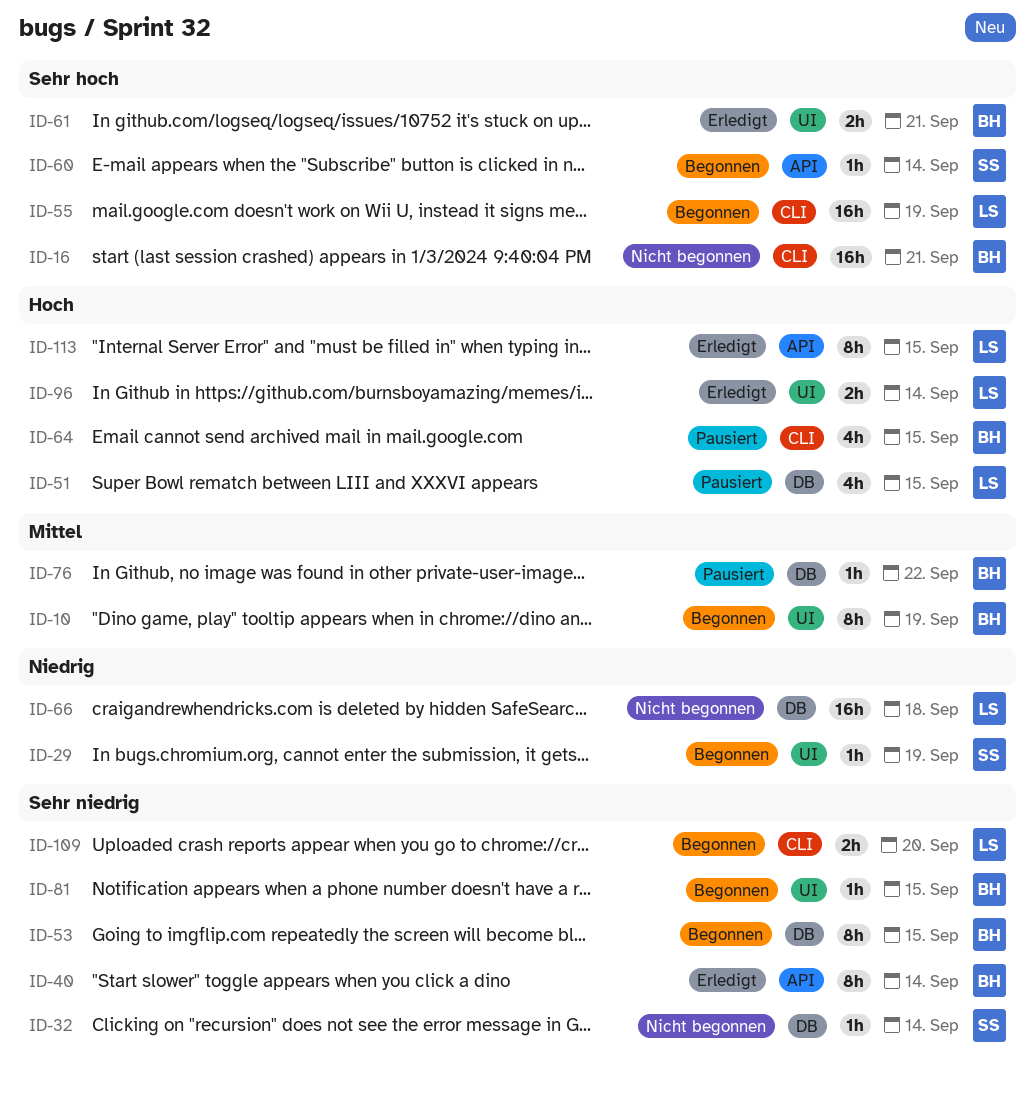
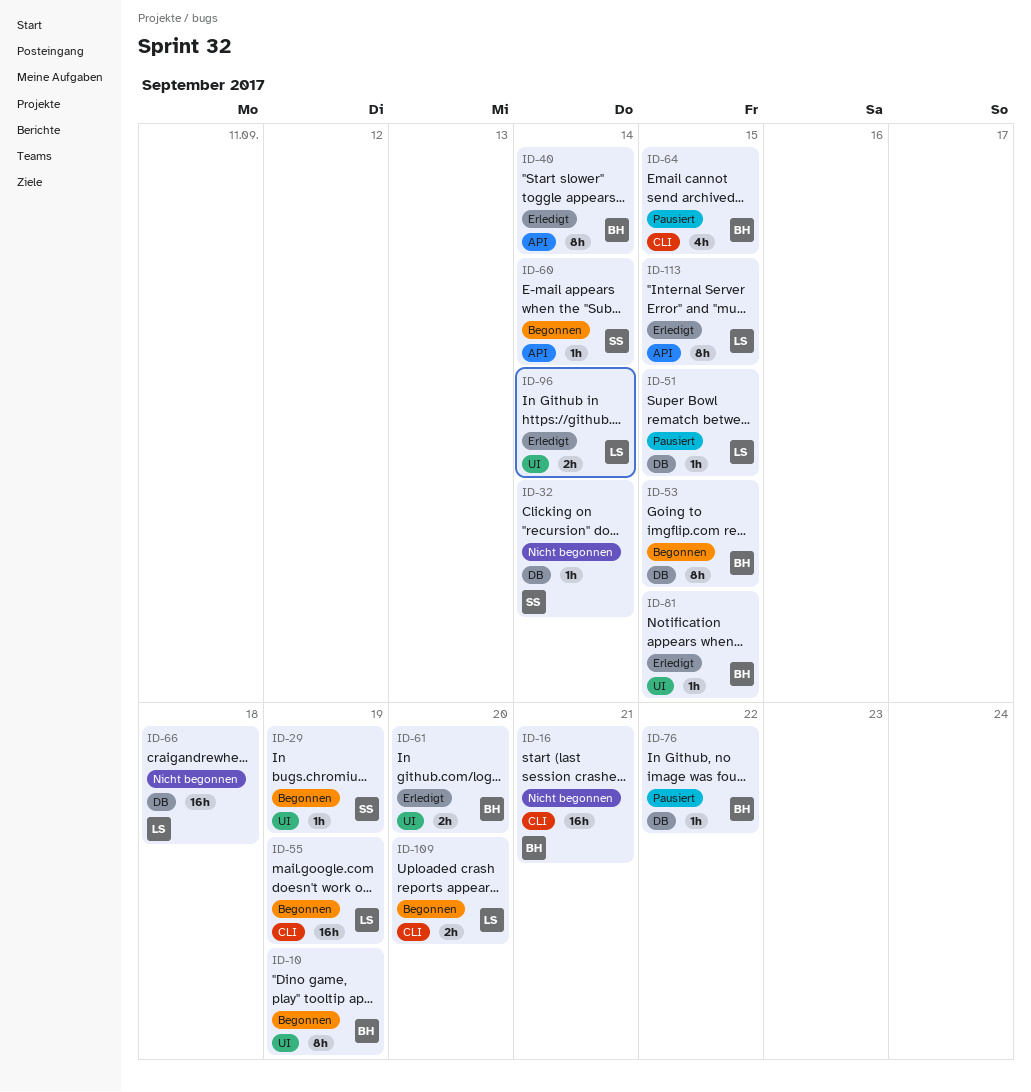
ID-51, estimate: 4h -> 1h
ID-61, due: Sep 21 -> Sep 20
ID-81, status: Begonnen -> Erledigt

